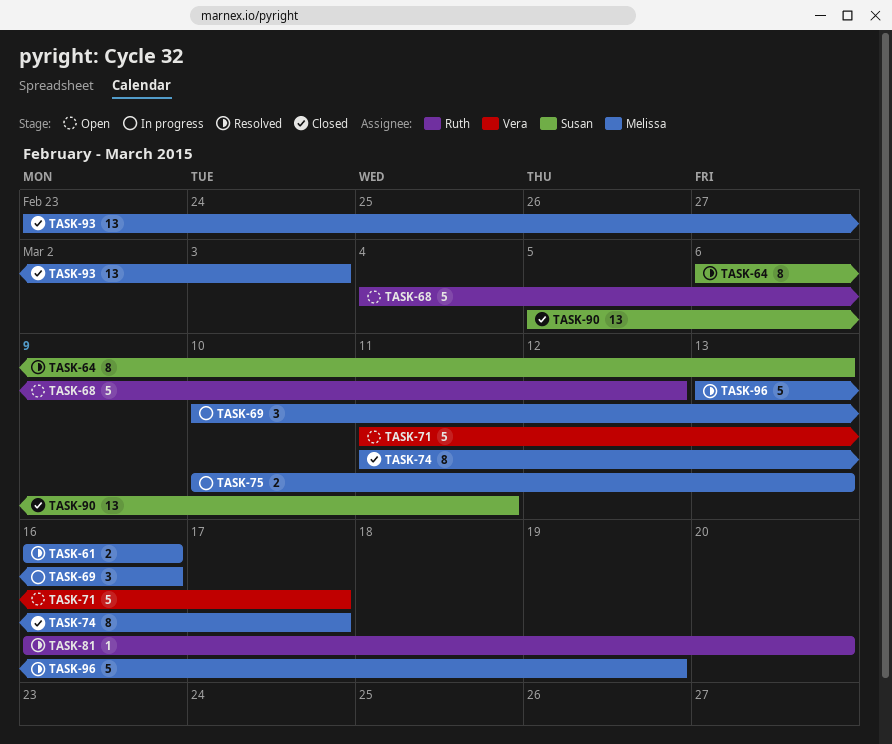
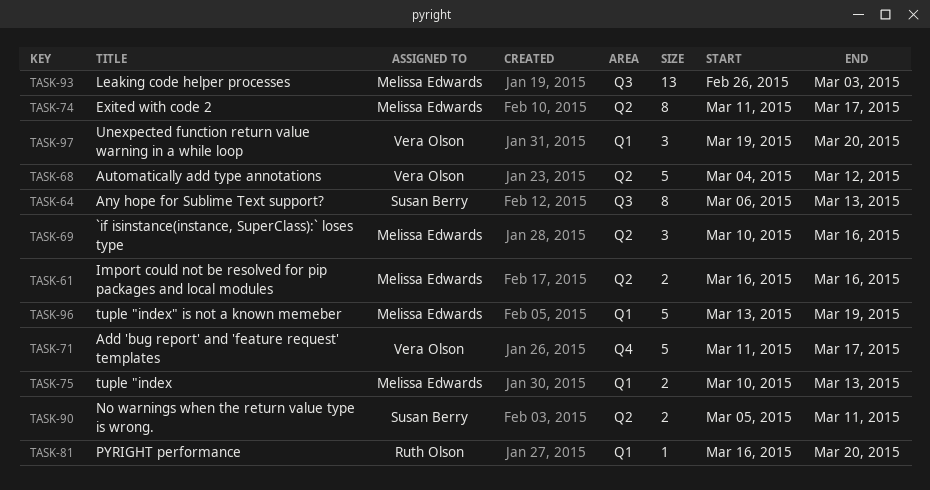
TASK-68, owner: Ruth Olson -> Vera Olson
TASK-90, estimate: 13 -> 2
TASK-93, start: Feb 23 -> Feb 26
TASK-97: none -> present

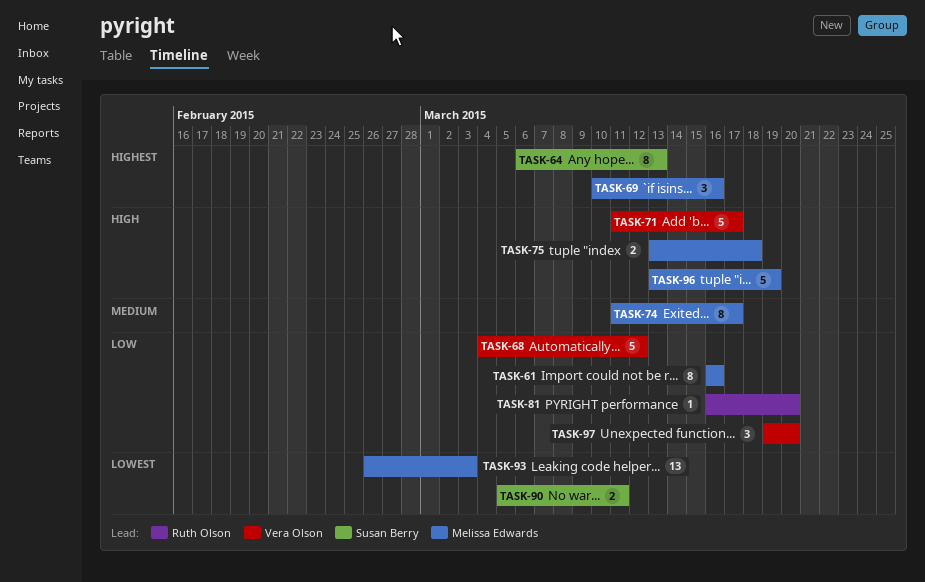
TASK-61, estimate: 2 -> 8
TASK-75, start: Mar 10 -> Mar 13
TASK-75, due: Mar 13 -> Mar 18

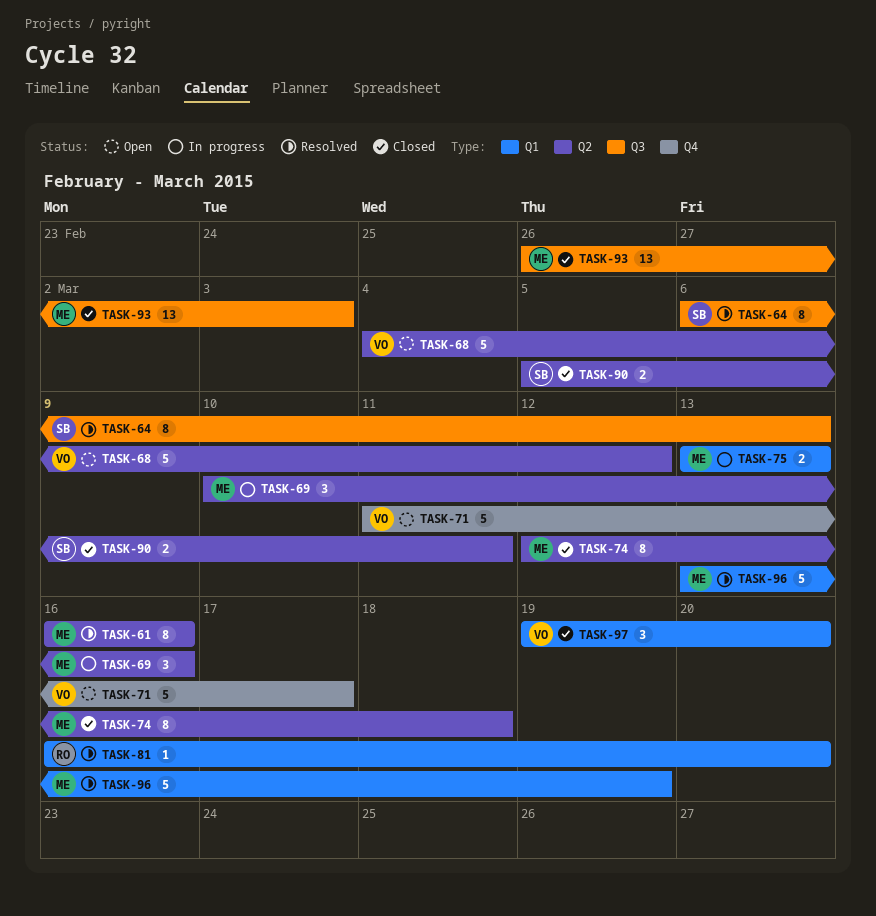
TASK-74, start: Mar 11 -> Mar 12
TASK-74, due: Mar 17 -> Mar 18
TASK-75, due: Mar 18 -> Mar 13

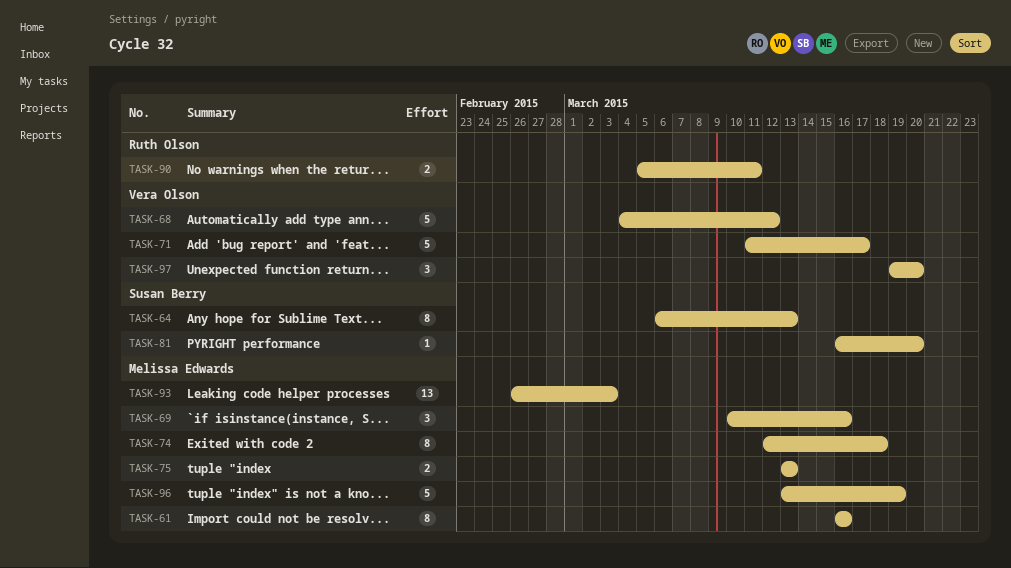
TASK-81, owner: Ruth Olson -> Susan Berry
TASK-90, owner: Susan Berry -> Ruth Olson

